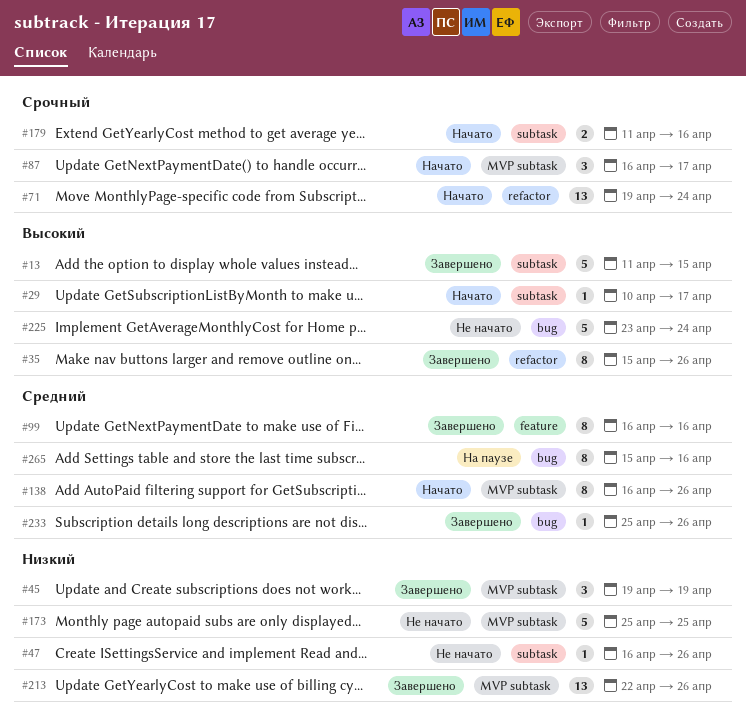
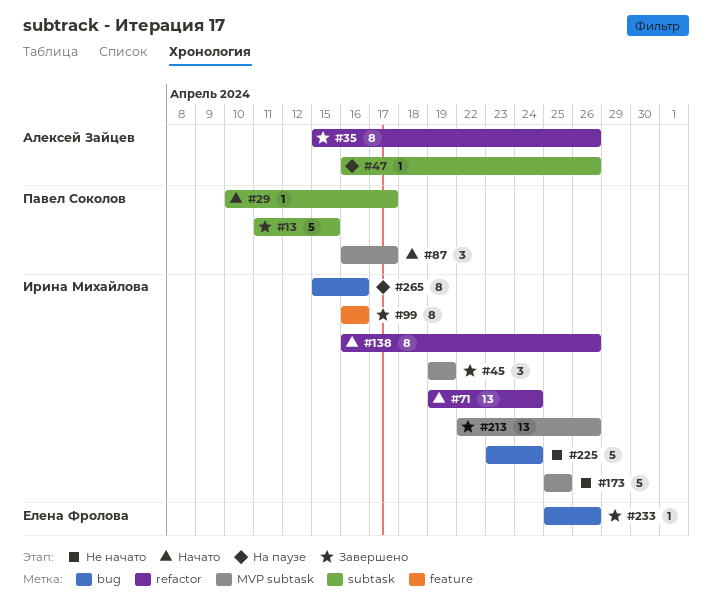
#47, status: Не начато -> На паузе
#138, label: MVP subtask -> refactor
#179: present -> none

